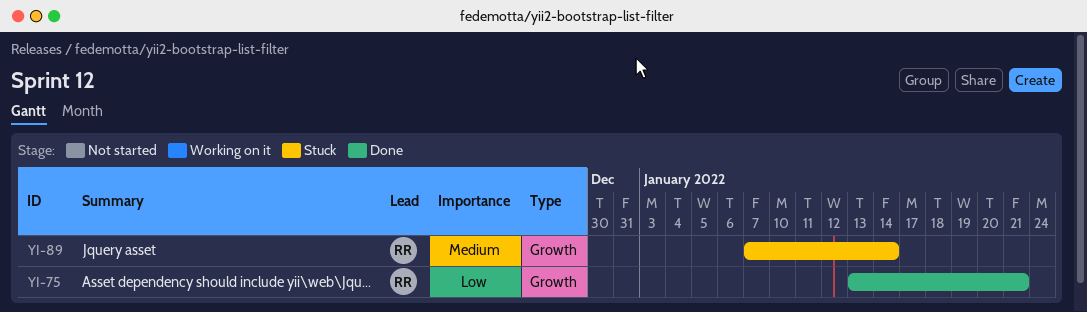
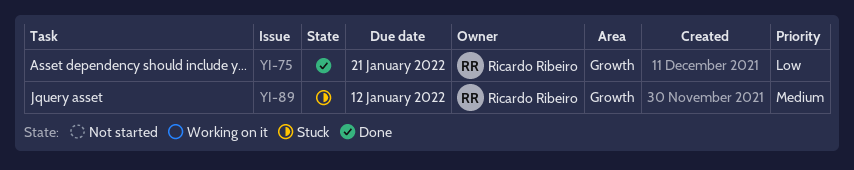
YI-89, due: Jan 14 -> Jan 12

